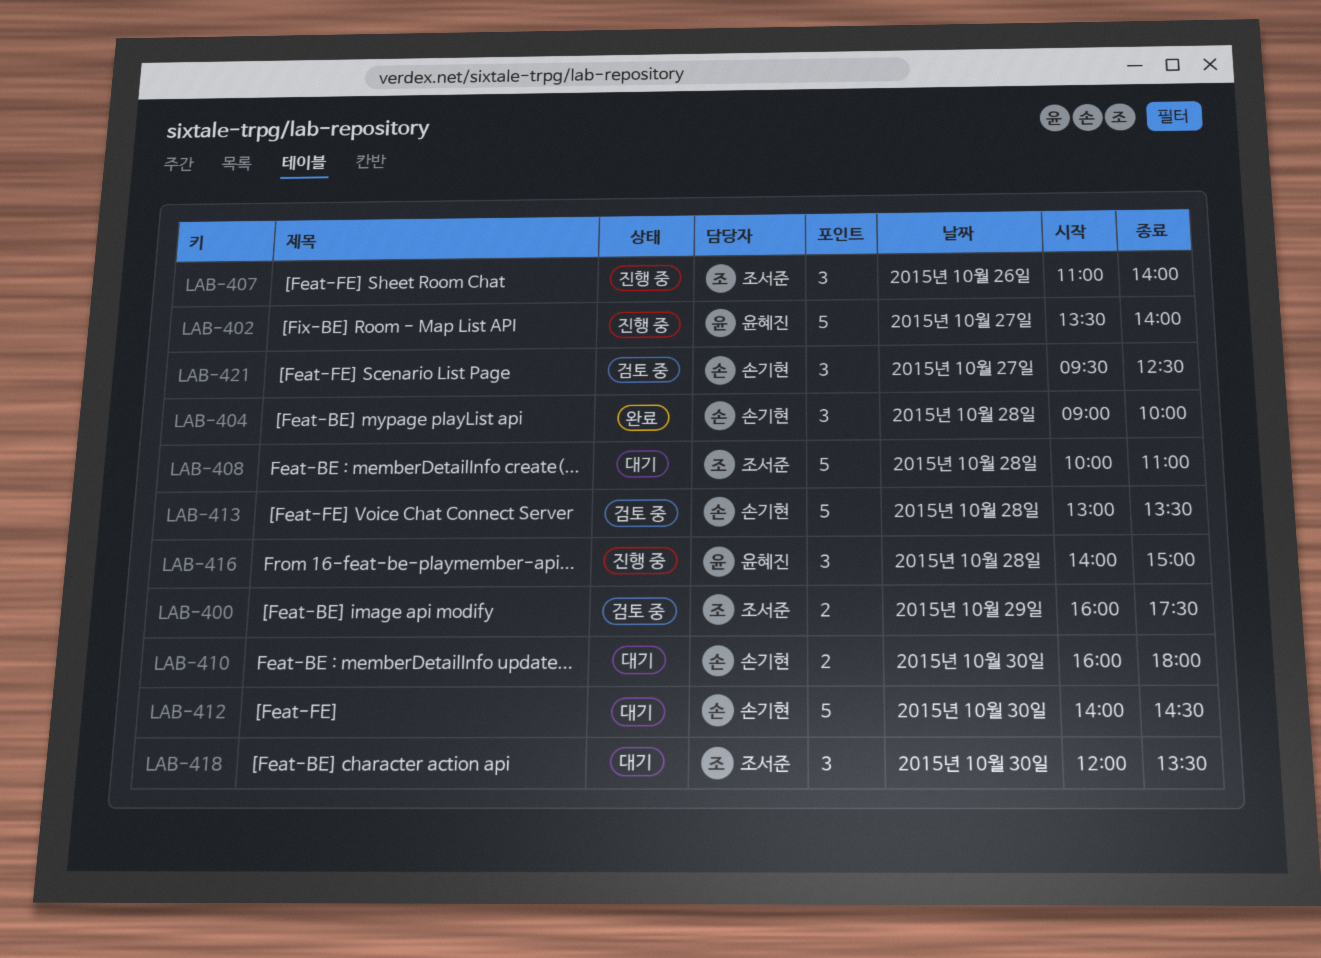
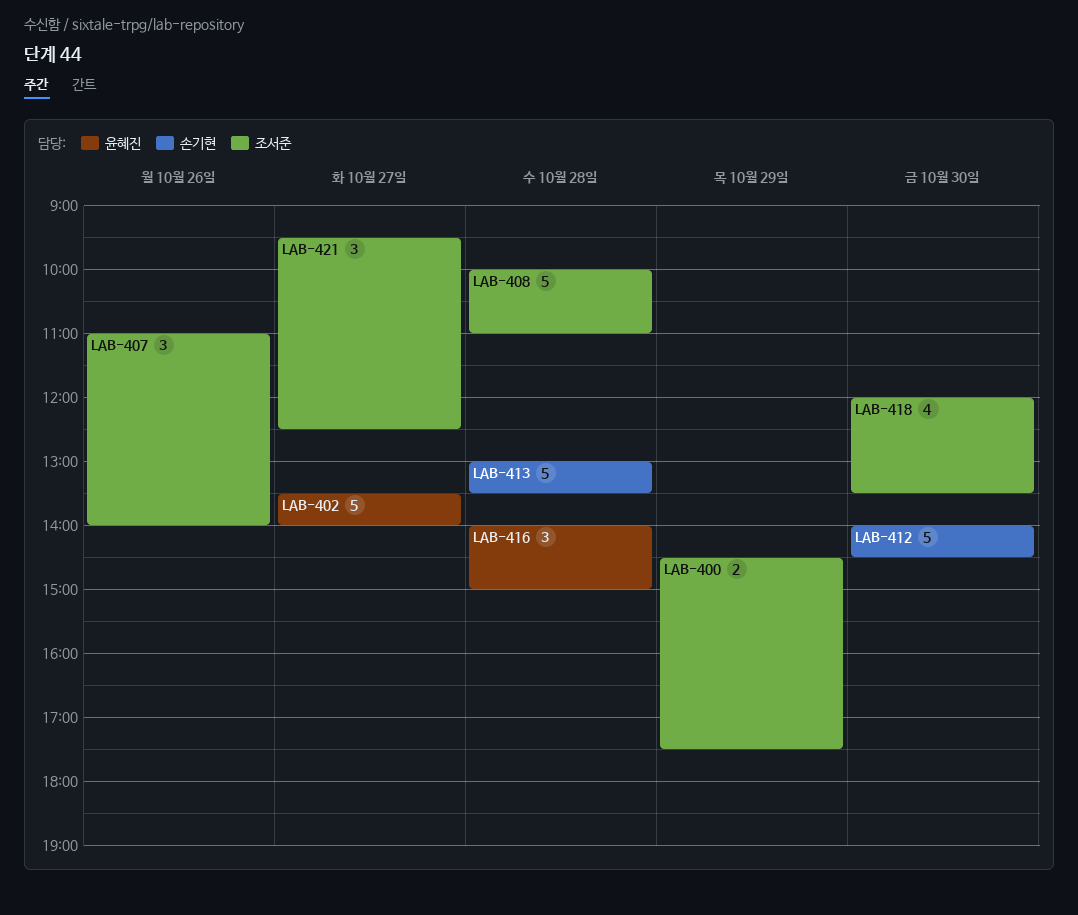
LAB-400, begins: 16:00 -> 14:30
LAB-404: present -> none
LAB-410: present -> none
LAB-418, estimate: 3 -> 4
LAB-421, owner: 손기현 -> 조서준

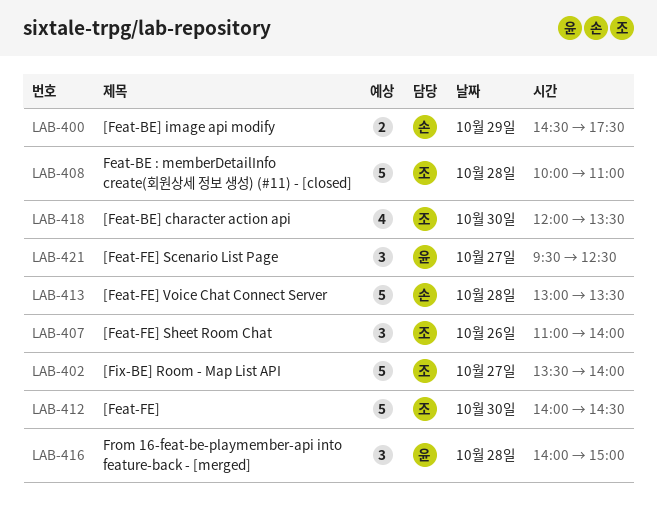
LAB-400, owner: 조서준 -> 손기현
LAB-402, owner: 윤혜진 -> 조서준
LAB-412, owner: 손기현 -> 조서준
LAB-421, owner: 조서준 -> 윤혜진

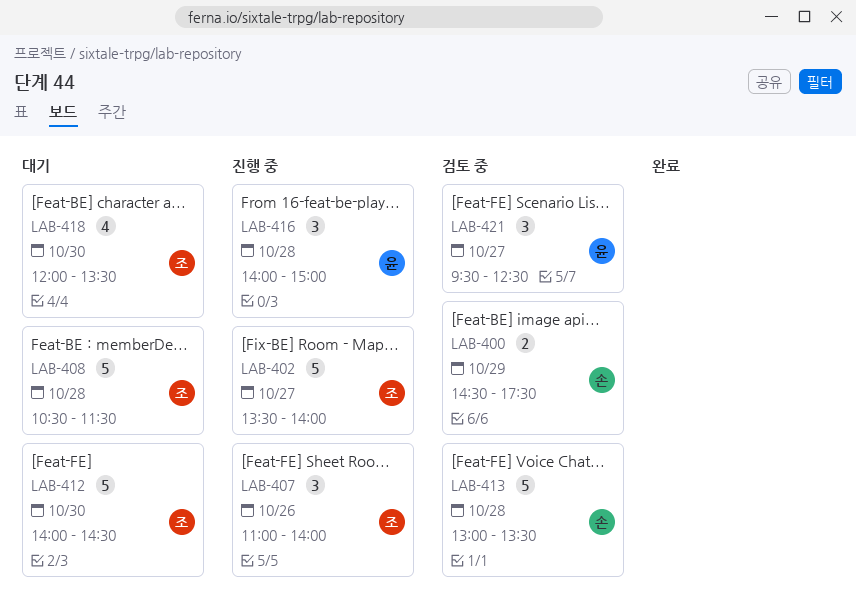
LAB-408, begins: 10:00 -> 10:30
LAB-408, ends: 11:00 -> 11:30

